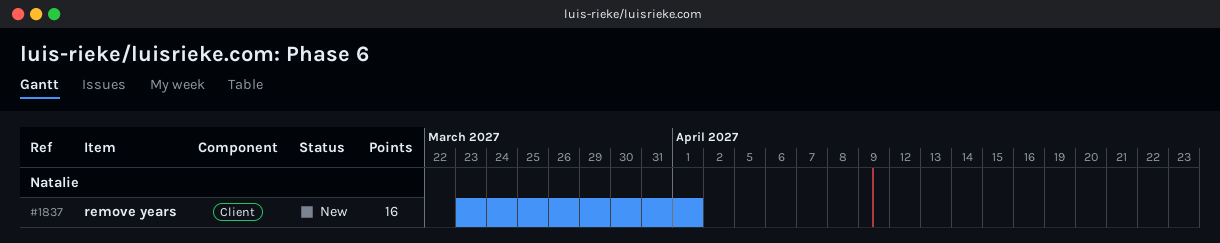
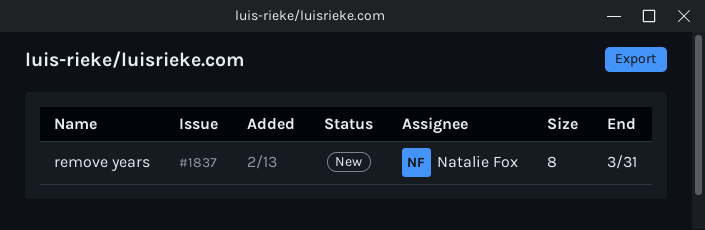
#1837, estimate: 16 -> 8
#1837, due: Apr 1 -> Mar 31

